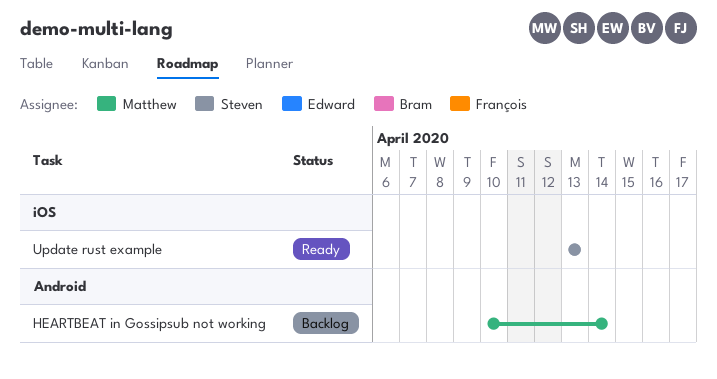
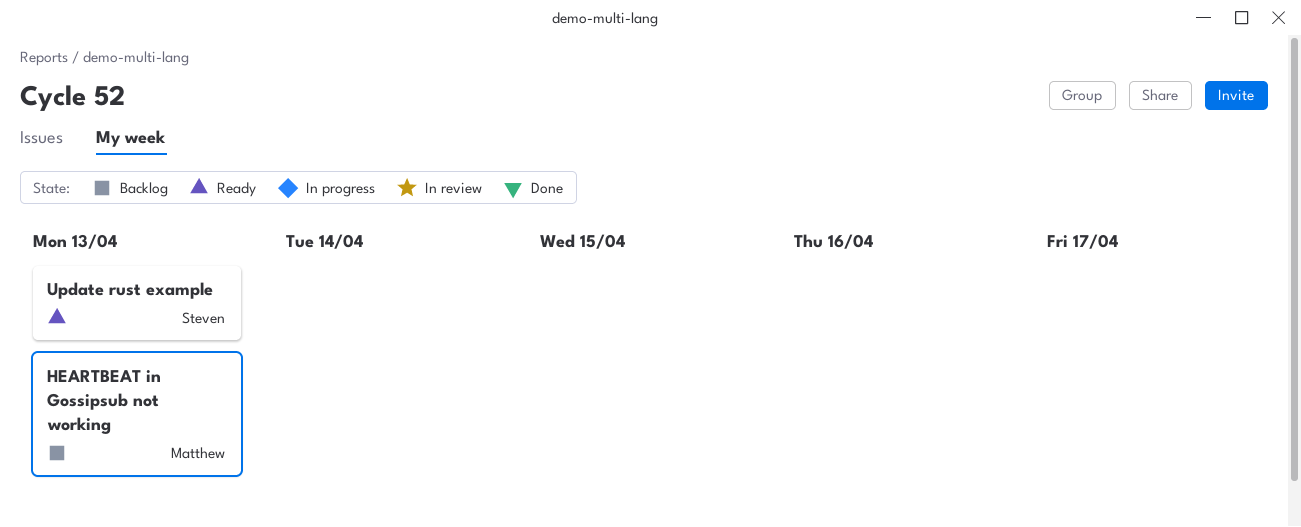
HEARTBEAT in Gossipsub not working, due: Apr 14 -> Apr 13

